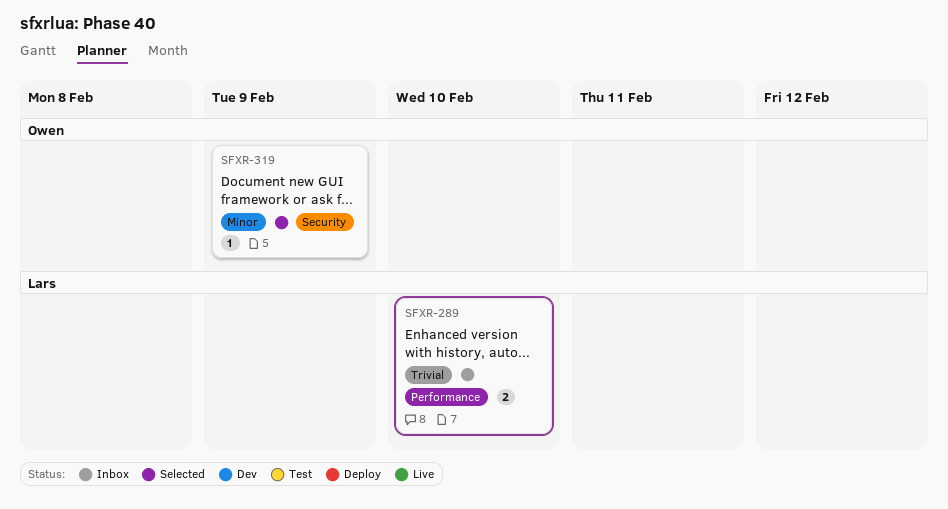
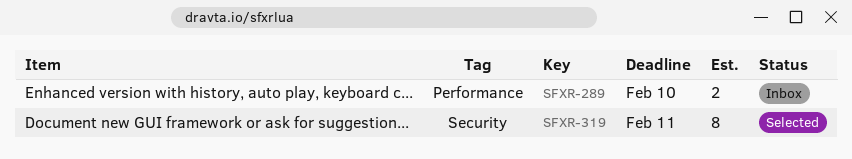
SFXR-319, estimate: 1 -> 8
SFXR-319, due: Feb 9 -> Feb 11

